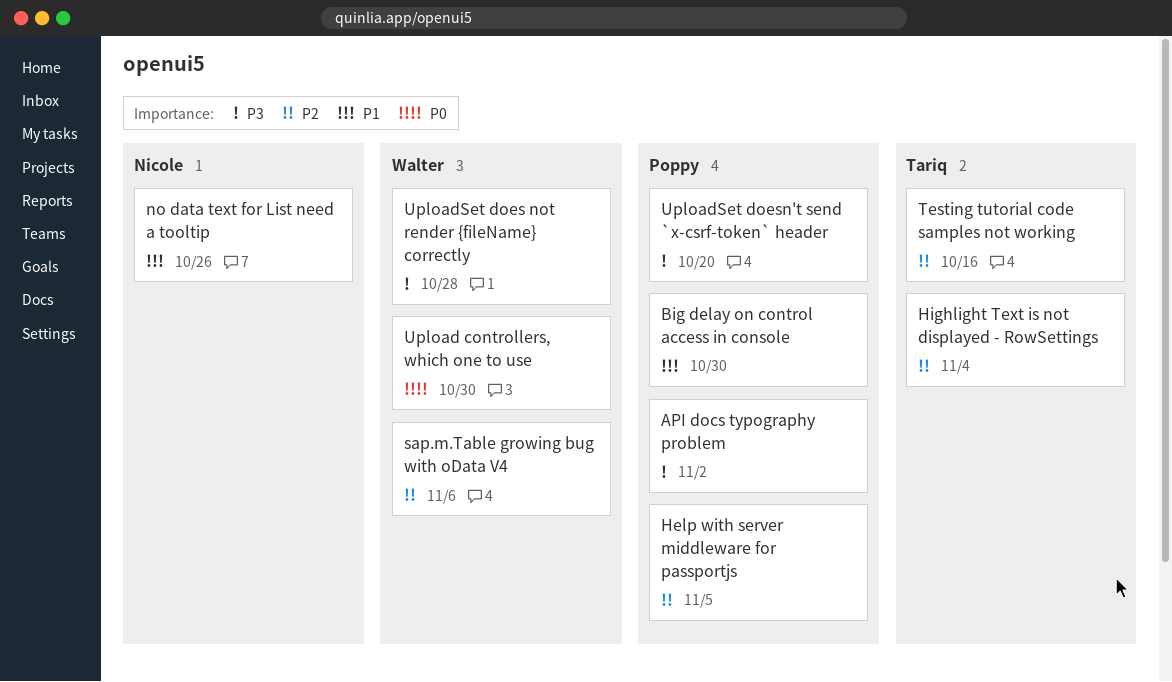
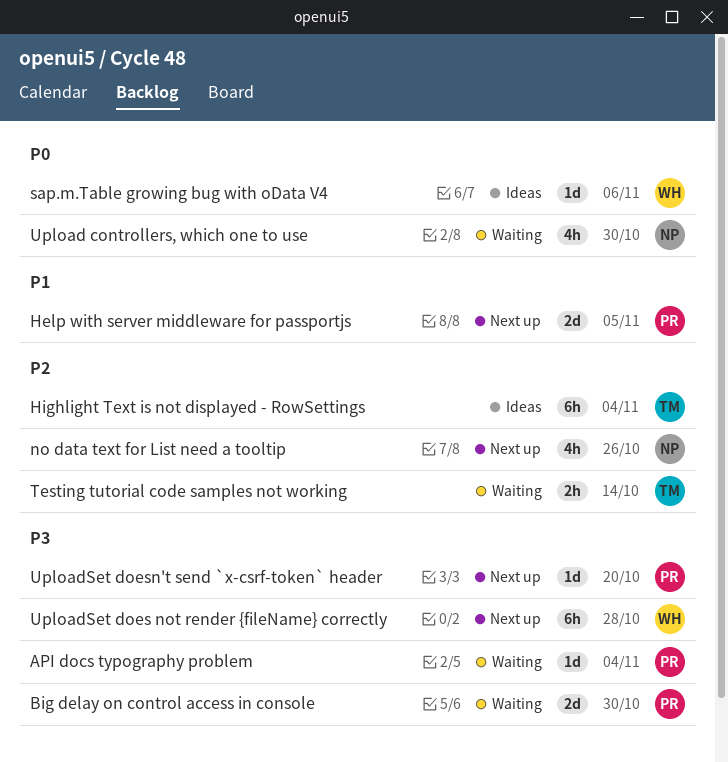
API docs typography problem, due: Nov 2 -> Nov 4
Big delay on control access in console, priority: P1 -> P3
Help with server middleware for passportjs, priority: P2 -> P1
no data text for List need a tooltip, priority: P1 -> P2
sap.m.Table growing bug with oData V4, priority: P2 -> P0
Testing tutorial code samples not working, due: Oct 16 -> Oct 14
Upload controllers, which one to use, owner: Walter -> Nicole

